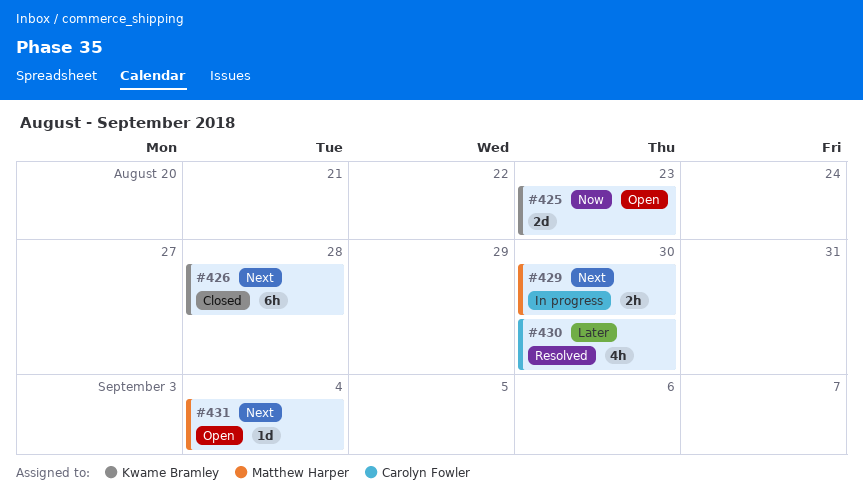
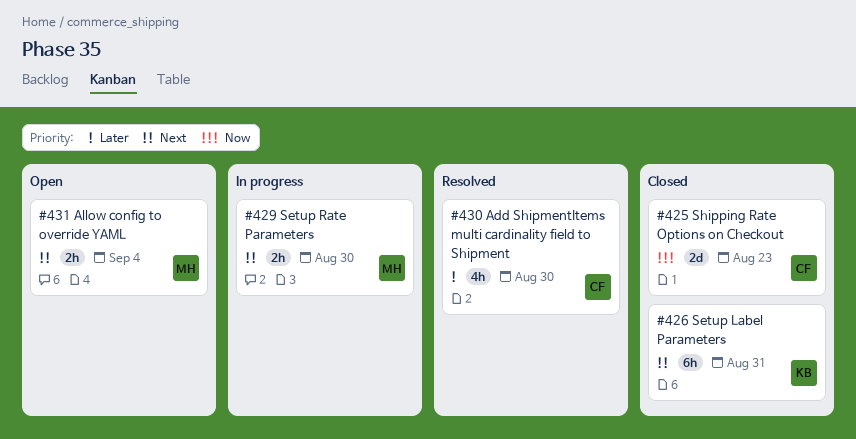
#425, status: Open -> Closed
#425, owner: Kwame Bramley -> Carolyn Fowler
#426, due: Aug 28 -> Aug 31
#431, estimate: 1d -> 2h

